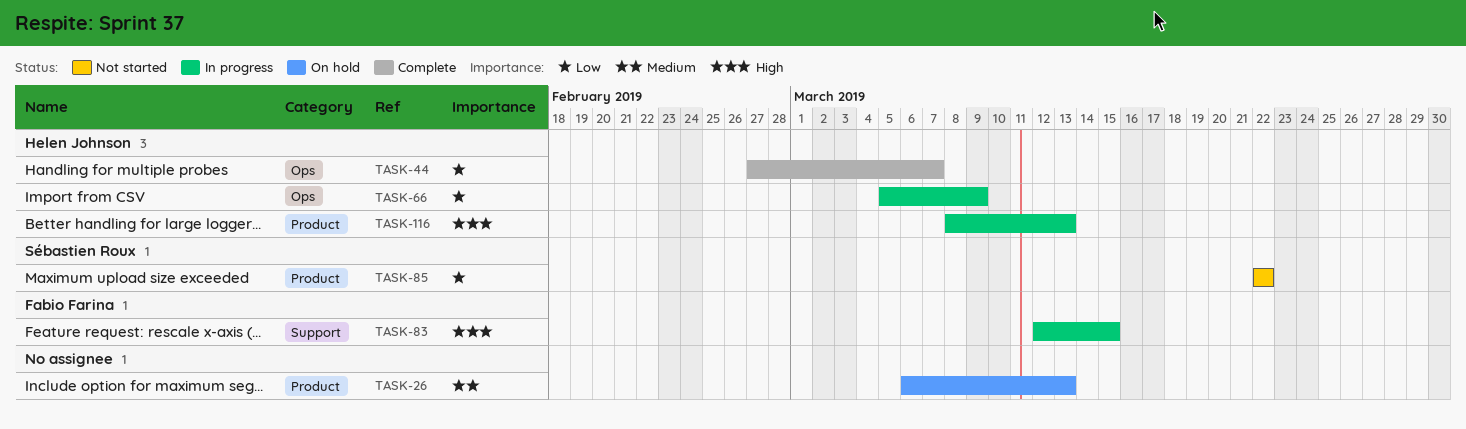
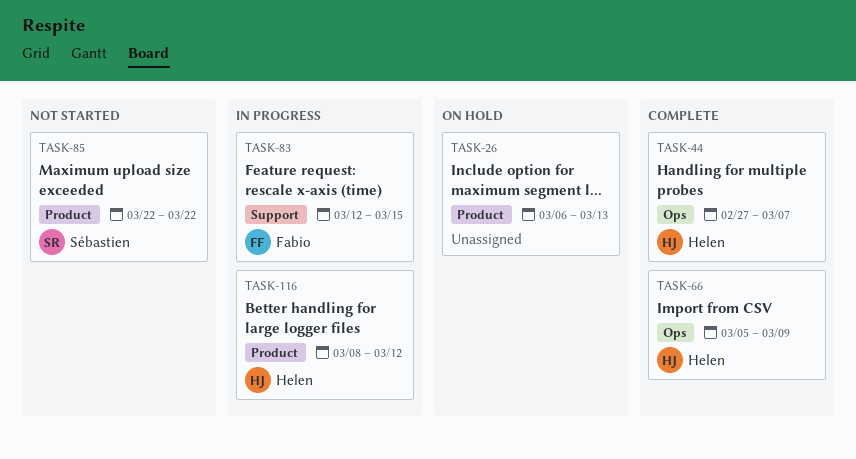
TASK-66, status: In progress -> Complete
TASK-116, due: Mar 13 -> Mar 12

